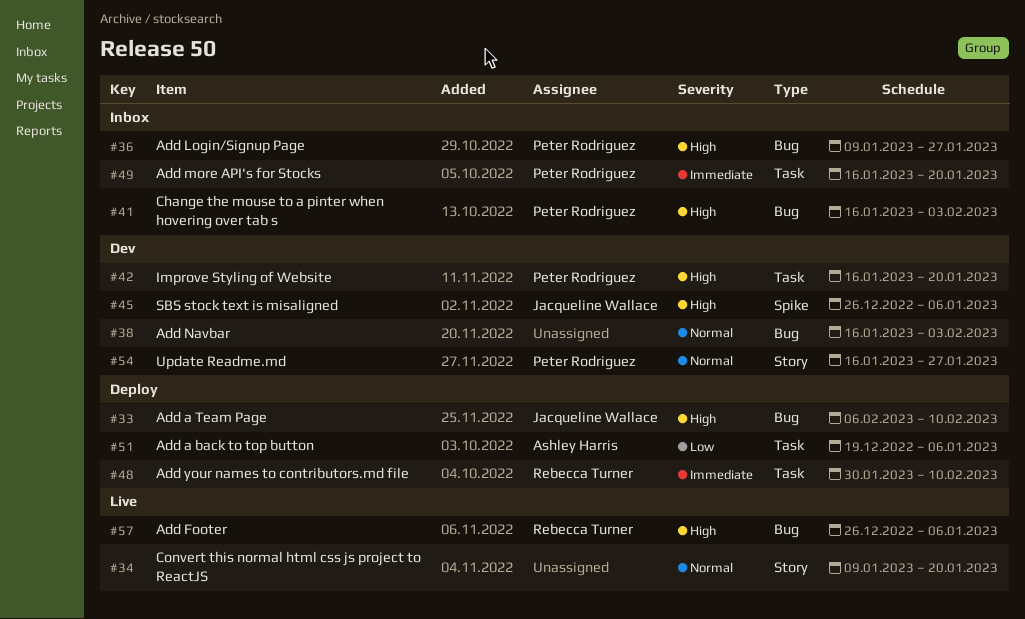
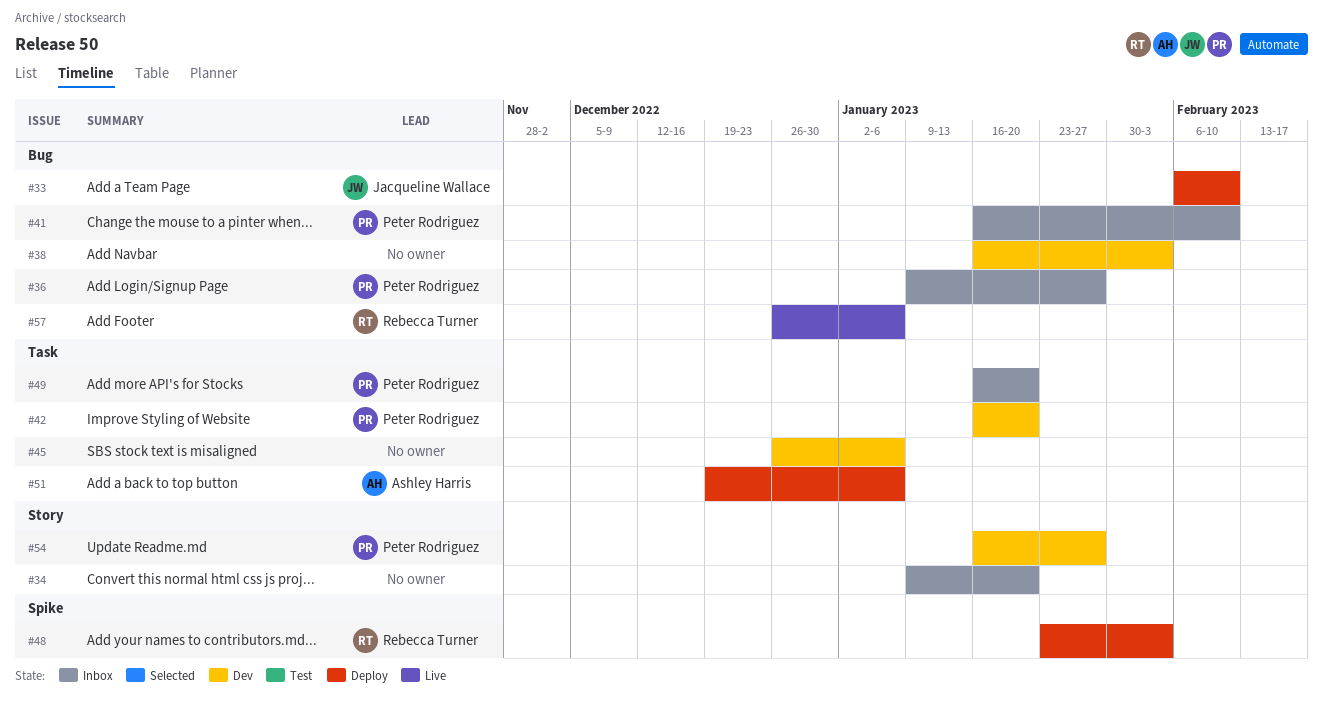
#34, status: Live -> Inbox
#41, due: Feb 3 -> Feb 10
#45, owner: Jacqueline Wallace -> none
#45, label: Spike -> Task
#48, label: Task -> Spike
#48, start: Jan 30 -> Jan 23
#48, due: Feb 10 -> Feb 3

